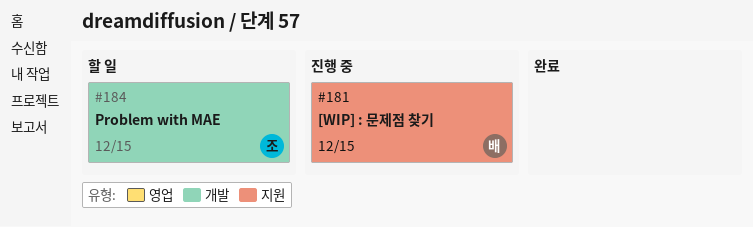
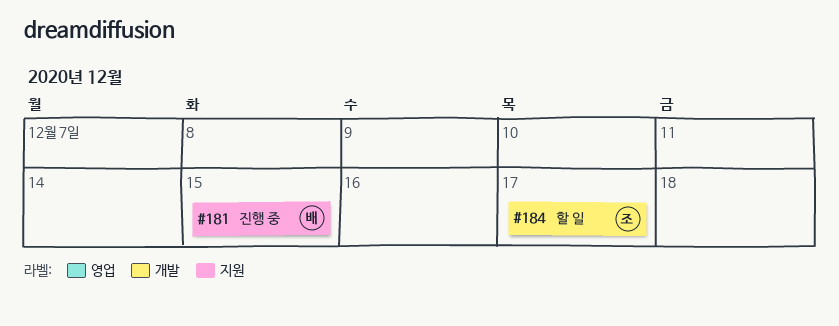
#184, due: Dec 15 -> Dec 17

